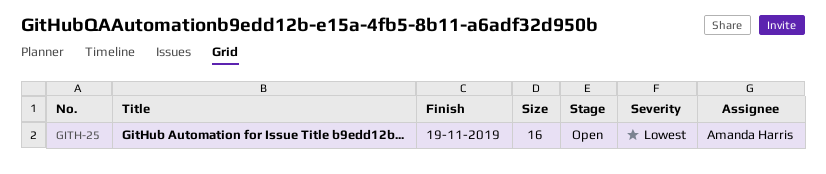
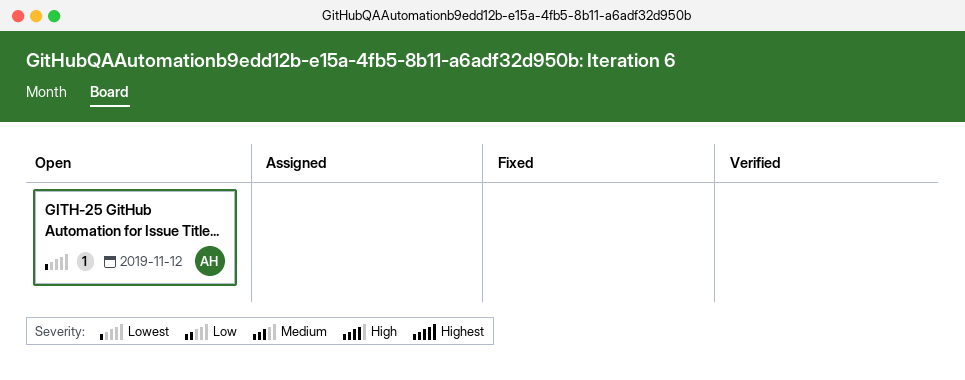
GITH-25, estimate: 16 -> 1
GITH-25, due: Nov 19 -> Nov 12

